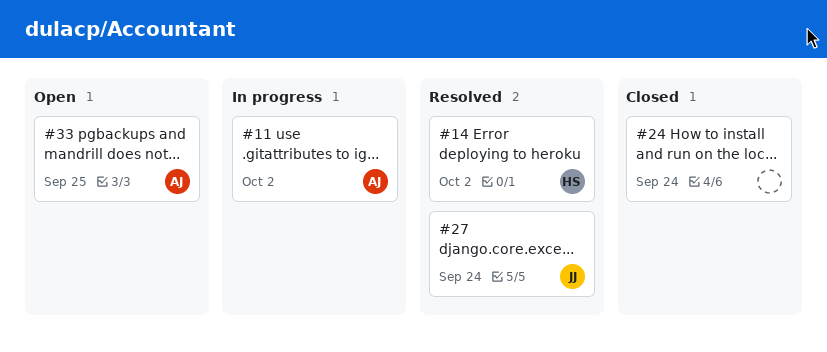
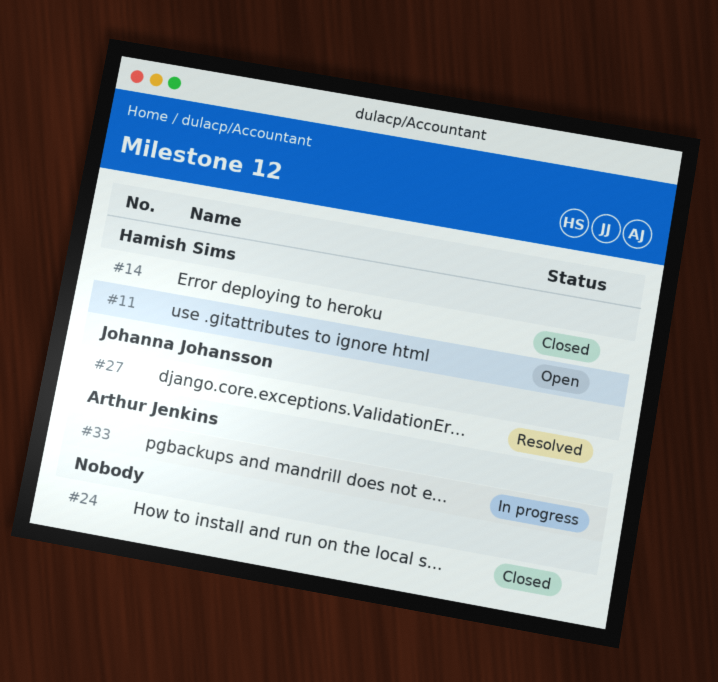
#11, status: In progress -> Open
#11, owner: Arthur Jenkins -> Hamish Sims
#14, status: Resolved -> Closed
#33, status: Open -> In progress

